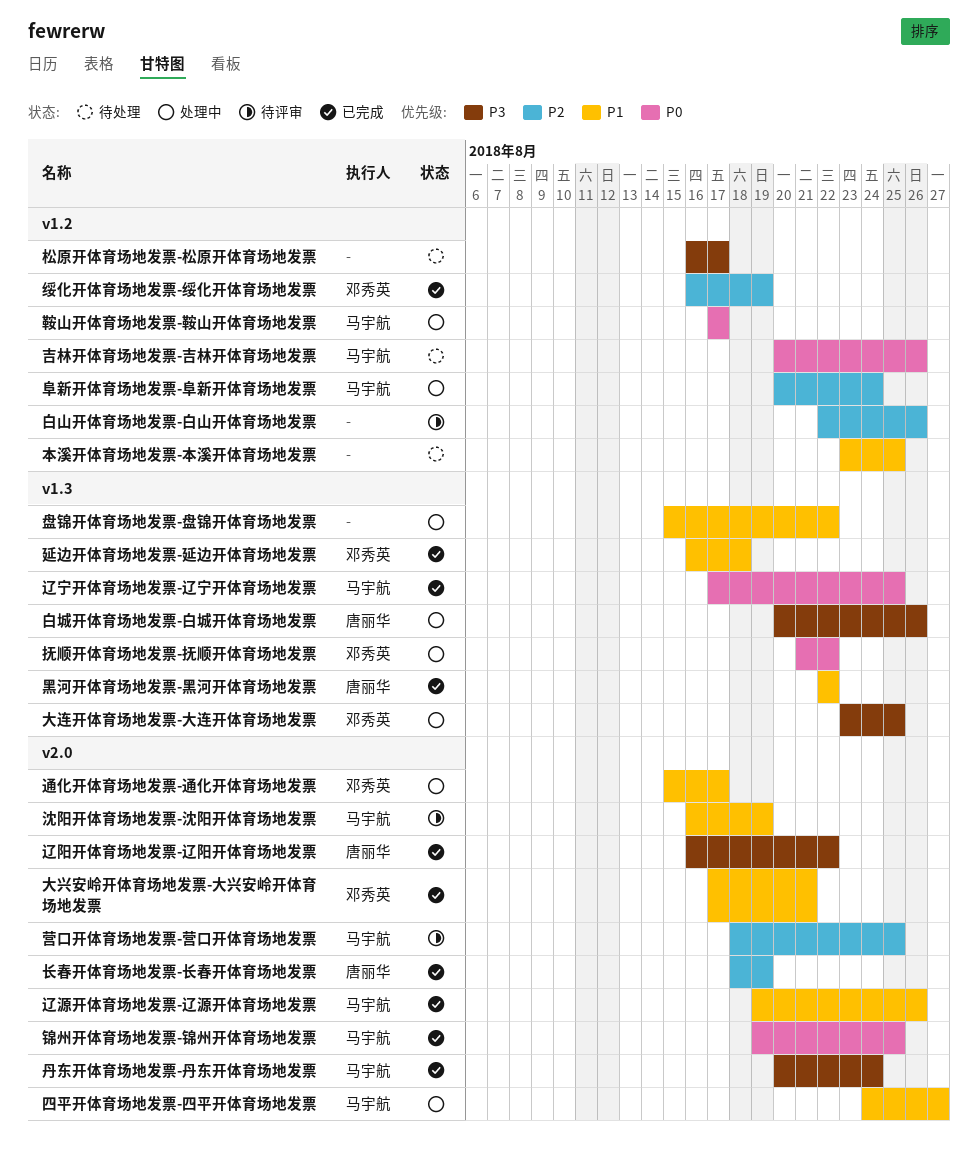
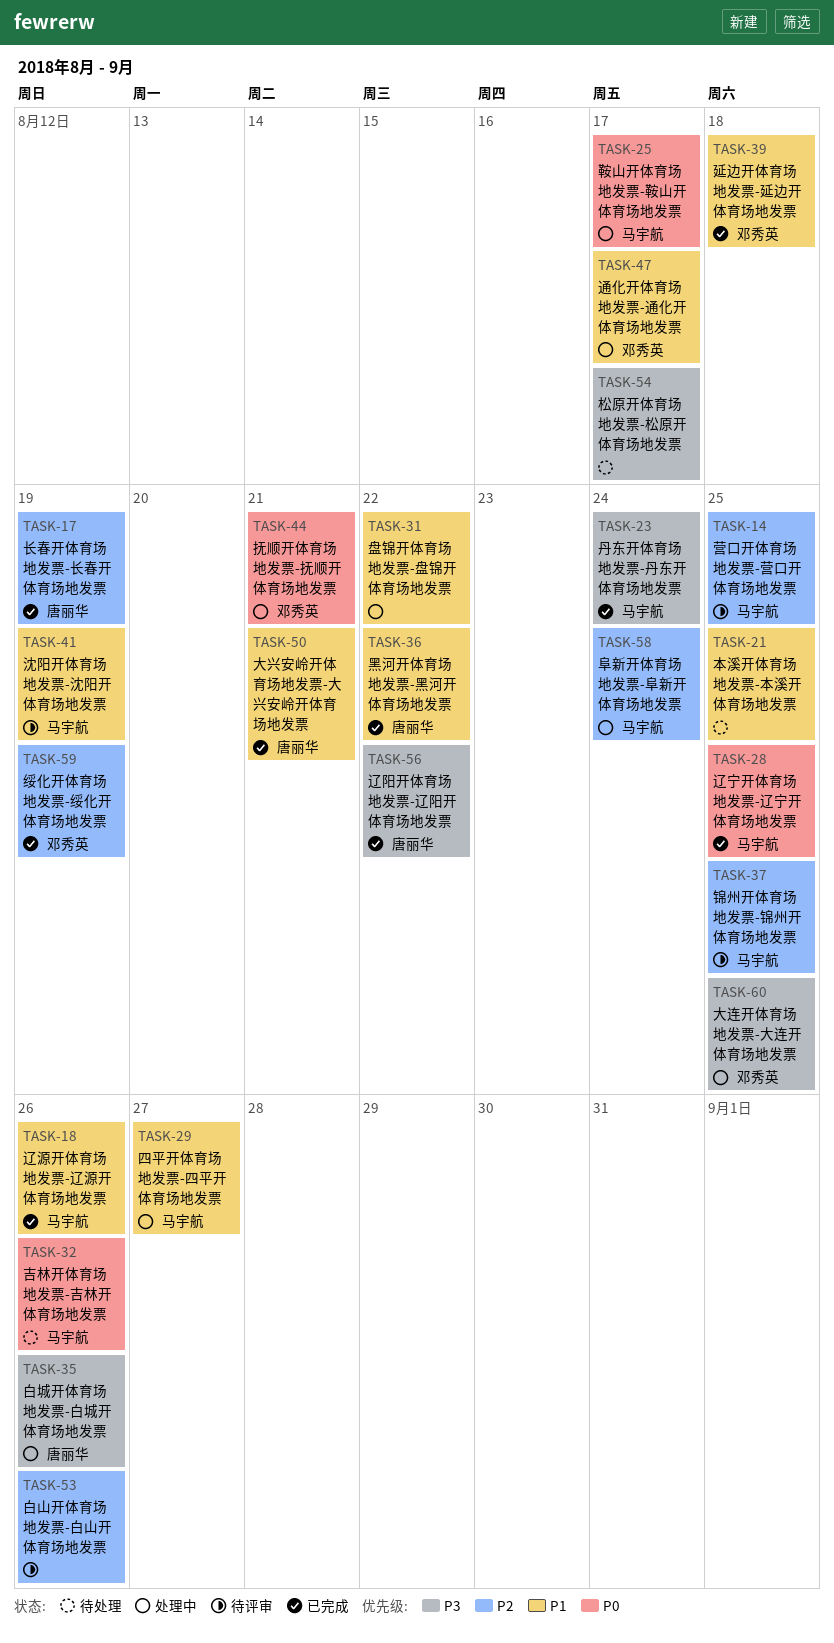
大兴安岭开体育场地发票-大兴安岭开体育场地发票, owner: 邓秀英 -> 唐丽华
抚顺开体育场地发票-抚顺开体育场地发票, due: Aug 22 -> Aug 21
锦州开体育场地发票-锦州开体育场地发票, status: 已完成 -> 待评审
锦州开体育场地发票-锦州开体育场地发票, priority: P0 -> P2

